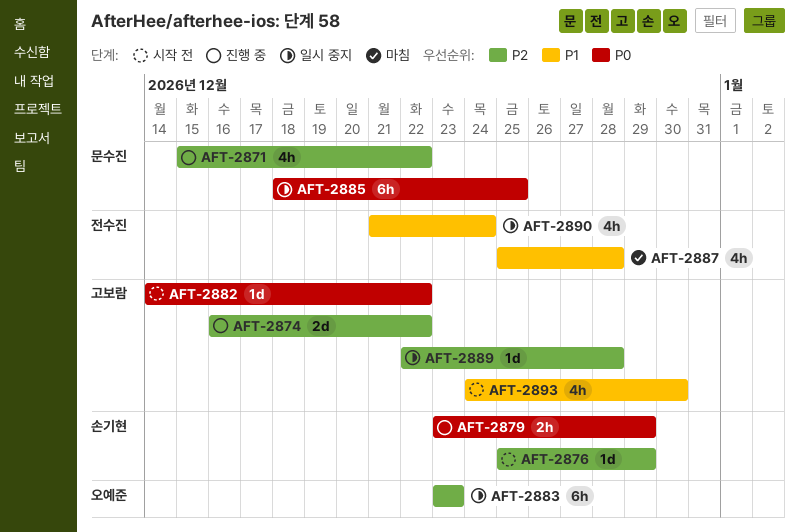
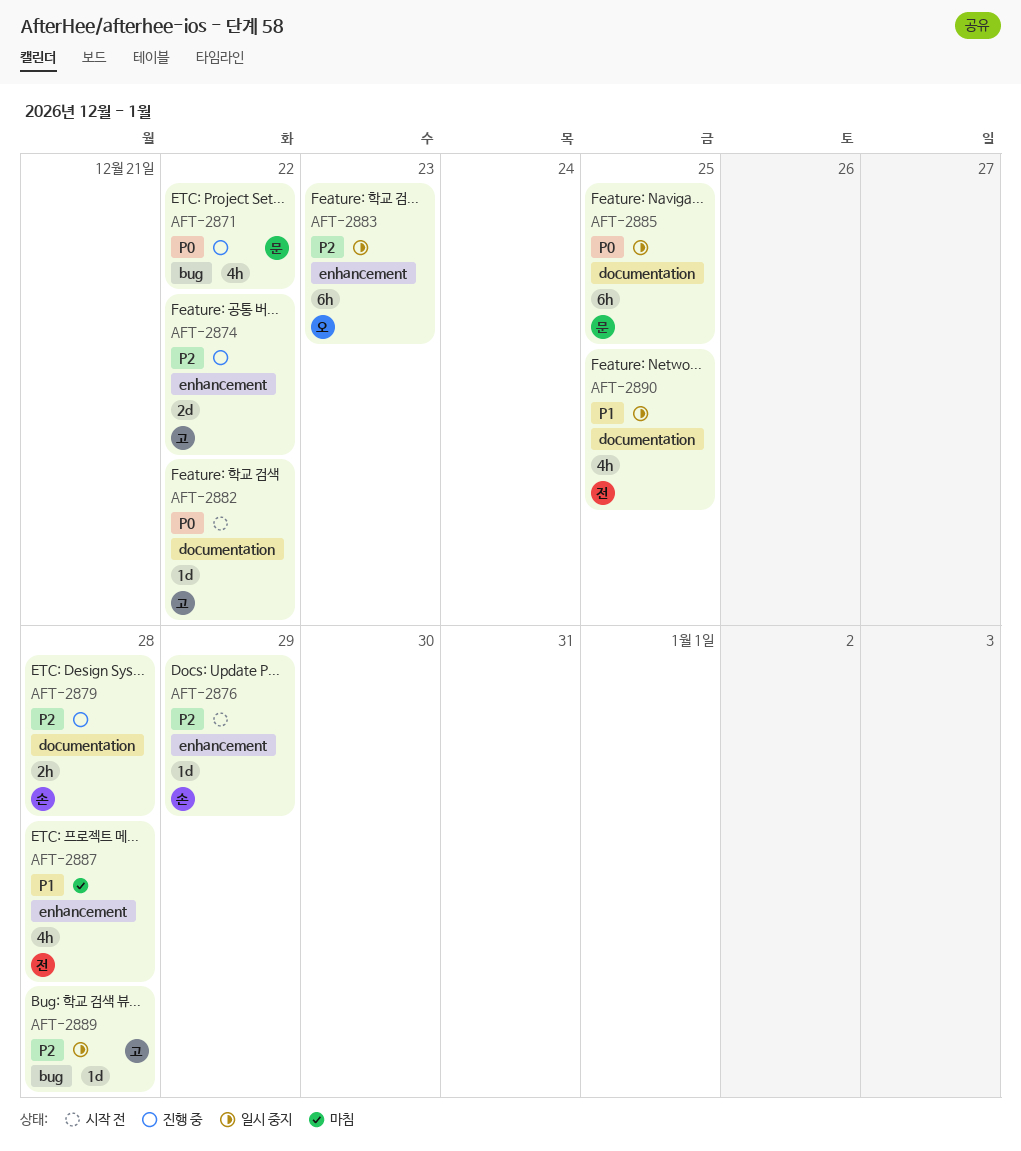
AFT-2871, priority: P2 -> P0
AFT-2879, priority: P0 -> P2
AFT-2879, due: Dec 29 -> Dec 28
AFT-2890, due: Dec 24 -> Dec 25
AFT-2893: present -> none

